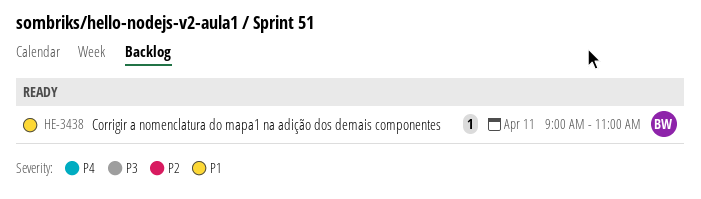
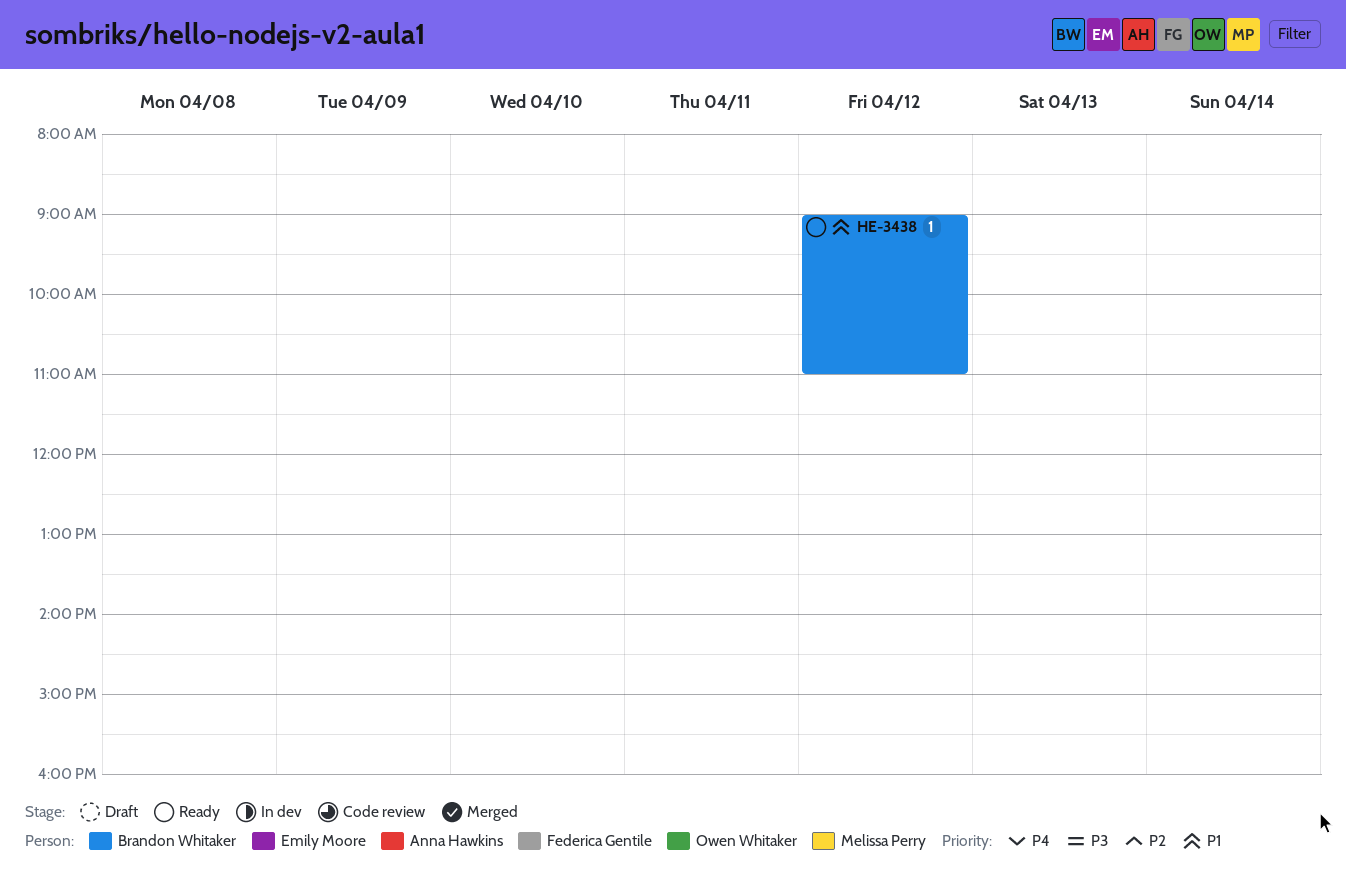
HE-3438, day: Apr 11 -> Apr 12

